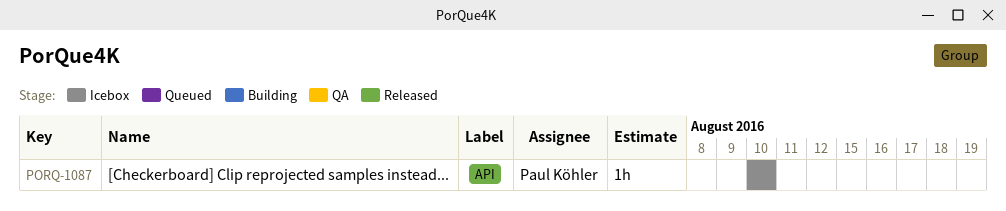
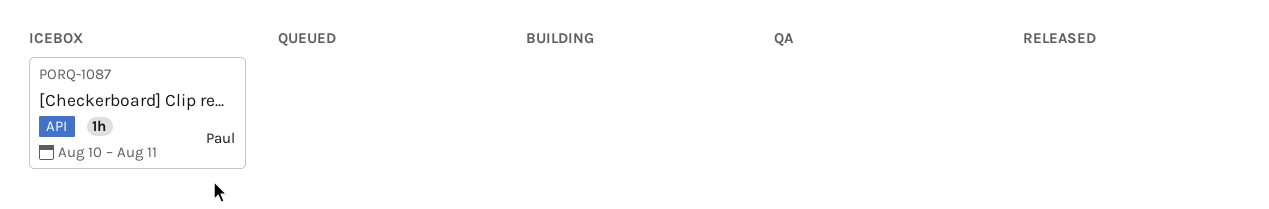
PORQ-1087, due: Aug 10 -> Aug 11

